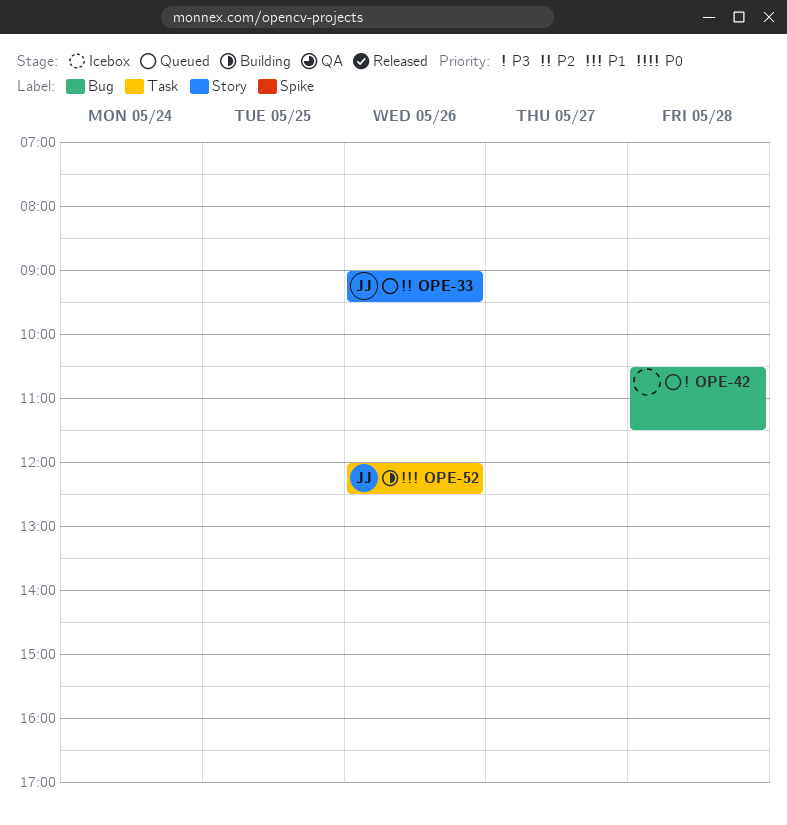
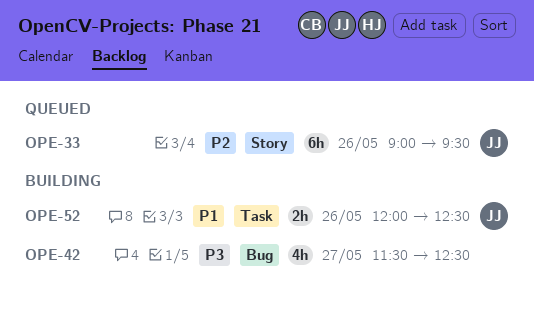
OPE-42, status: Queued -> Building
OPE-42, day: May 28 -> May 27
OPE-42, begins: 10:30 -> 11:30
OPE-42, ends: 11:30 -> 12:30

